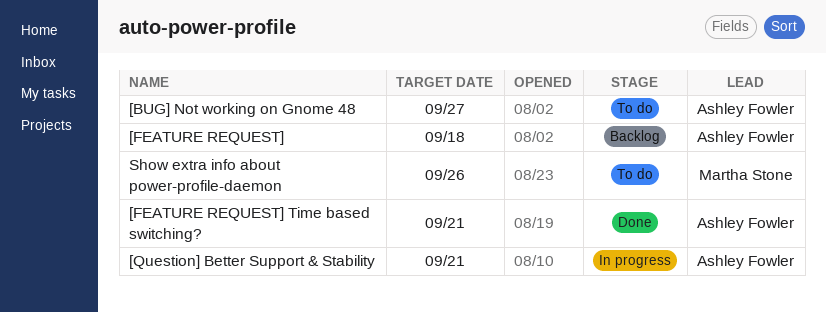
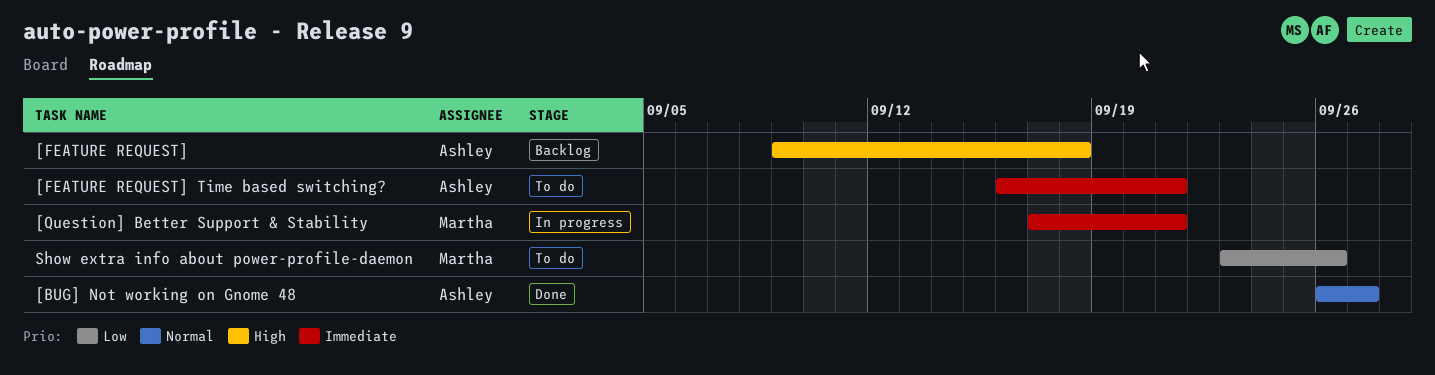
[BUG] Not working on Gnome 48, status: To do -> Done
[FEATURE REQUEST] Time based switching?, status: Done -> To do
[Question] Better Support & Stability, owner: Ashley Fowler -> Martha Stone

